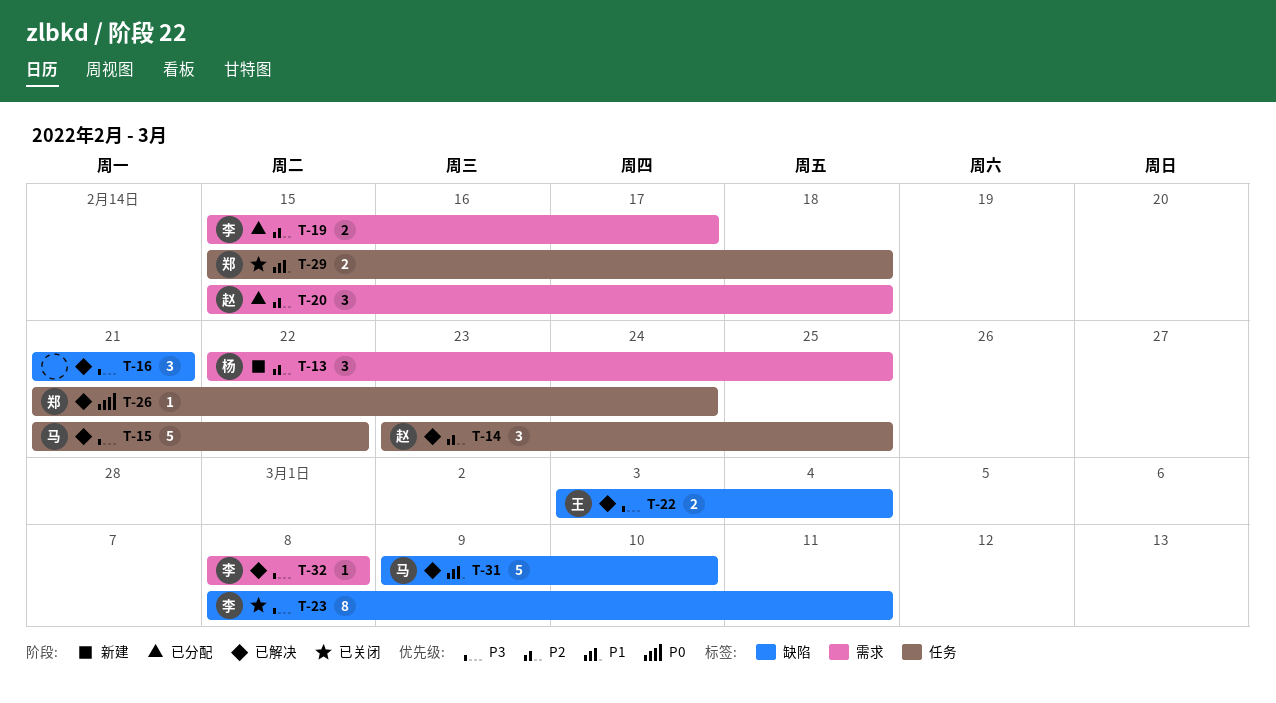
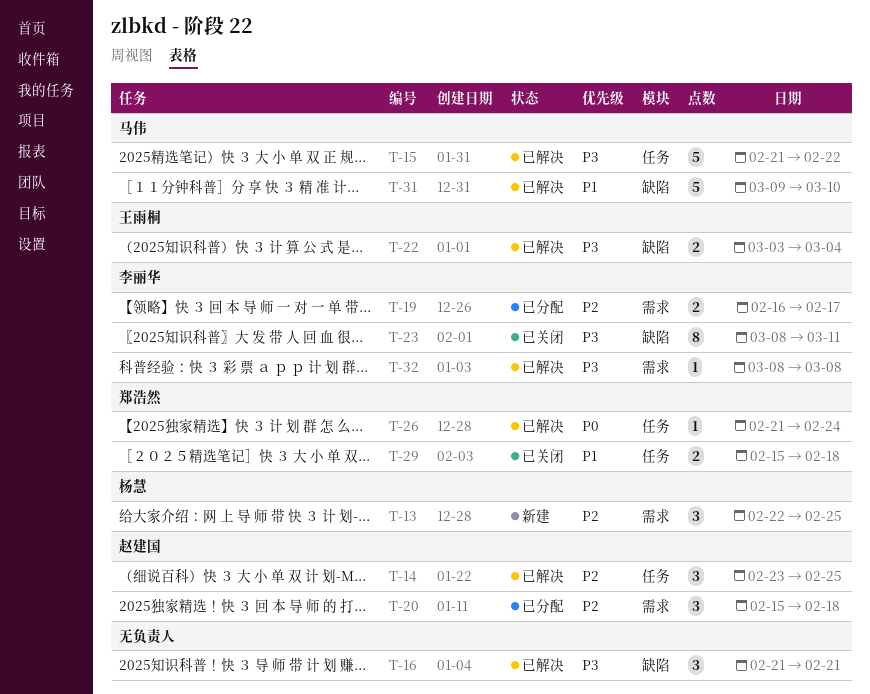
T-19, start: Feb 15 -> Feb 16

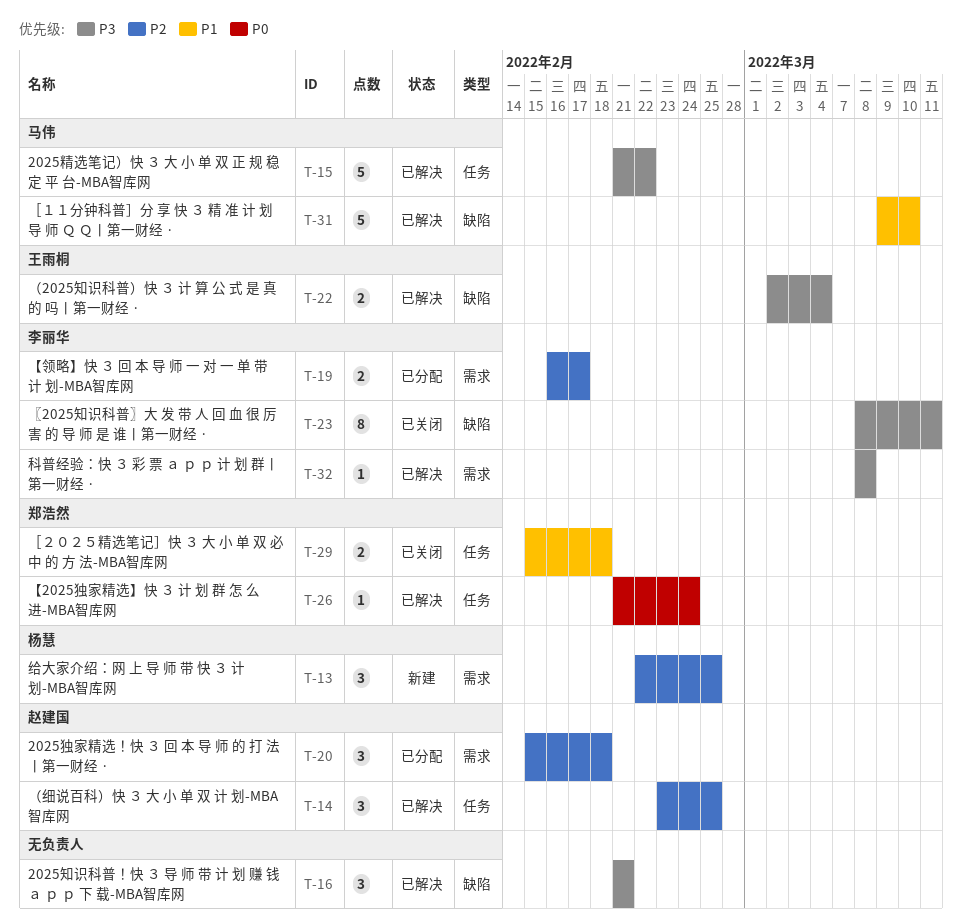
T-22, start: Mar 3 -> Mar 2

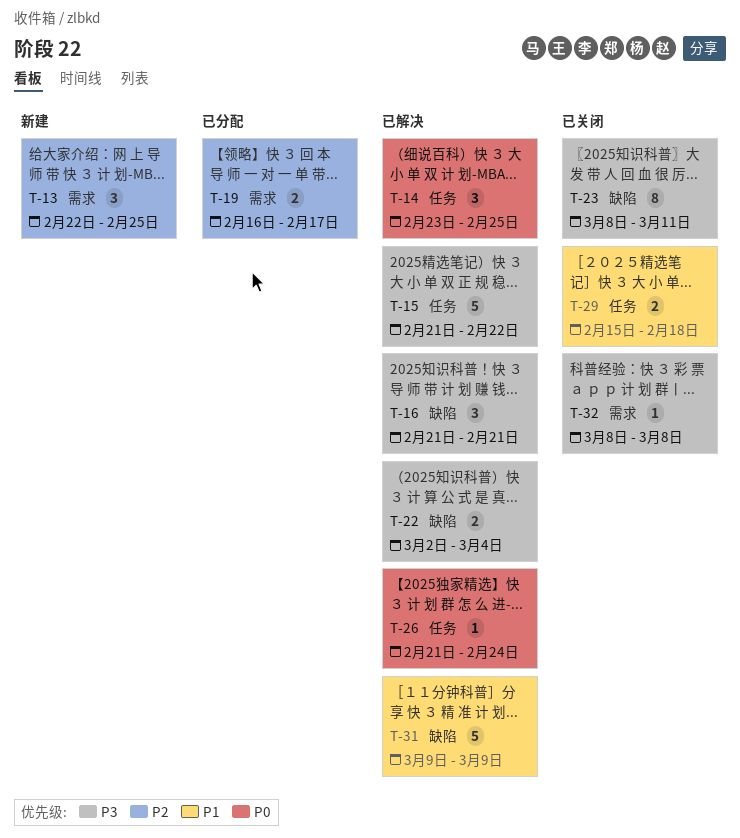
T-14, priority: P2 -> P0
T-20: present -> none
T-31, due: Mar 10 -> Mar 9
T-32, status: 已解决 -> 已关闭

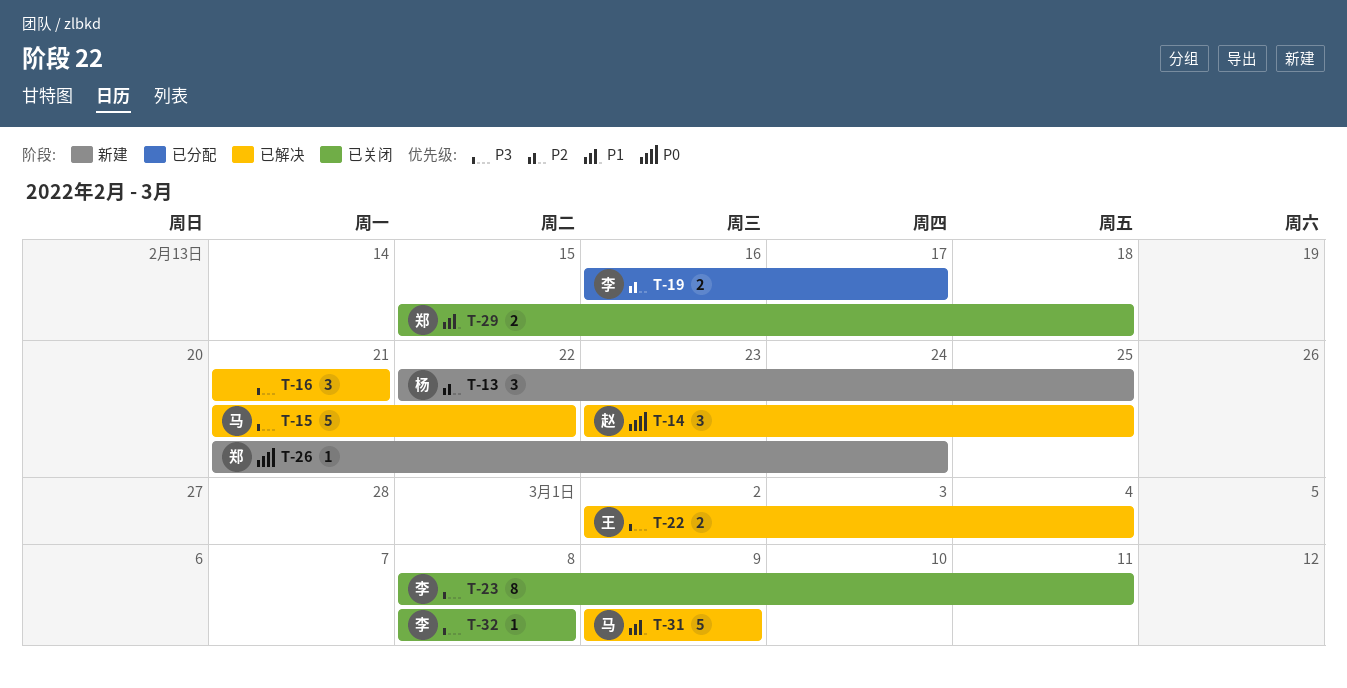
T-26, status: 已解决 -> 新建

